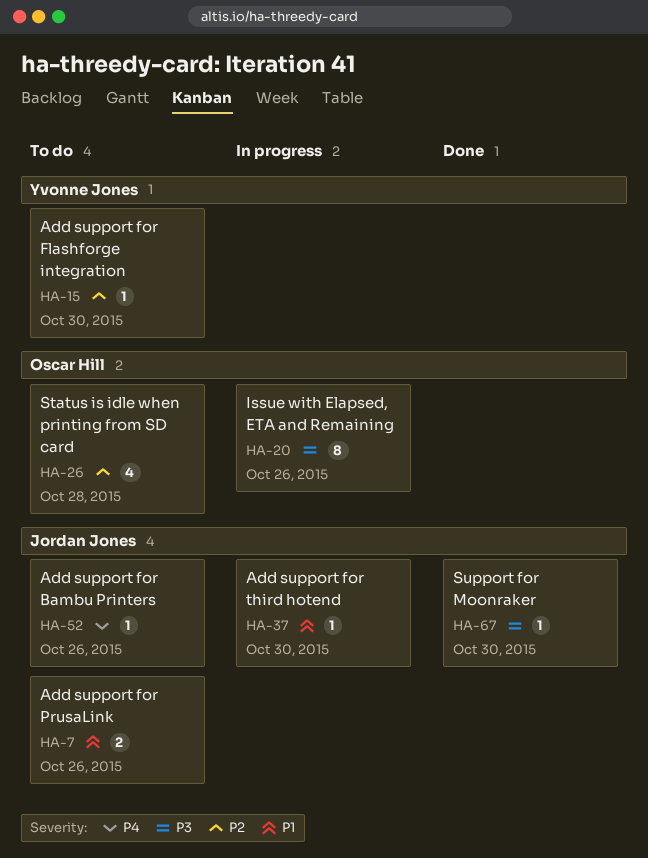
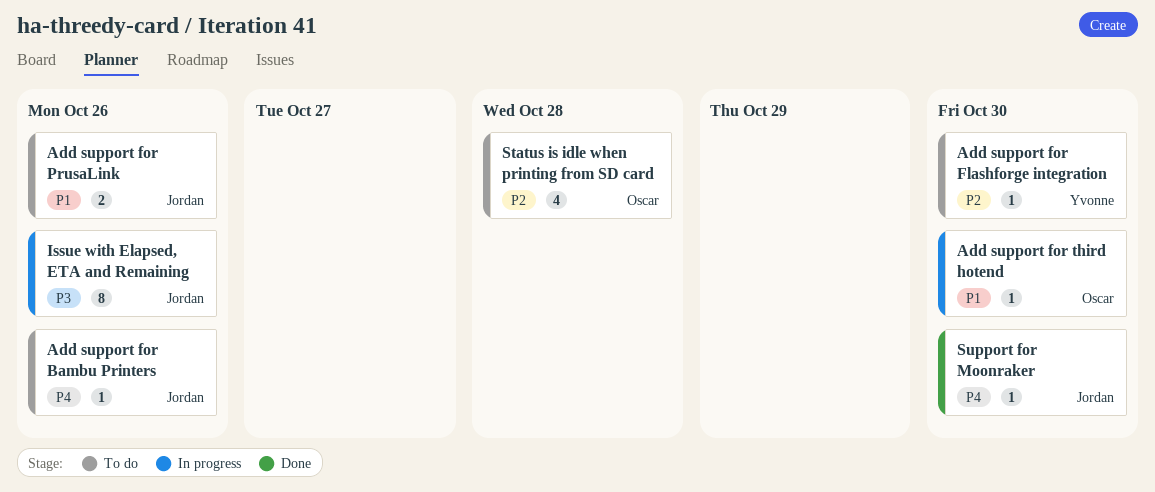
Add support for third hotend, owner: Jordan Jones -> Oscar Hill
Issue with Elapsed, ETA and Remaining, owner: Oscar Hill -> Jordan Jones
Support for Moonraker, priority: P3 -> P4

